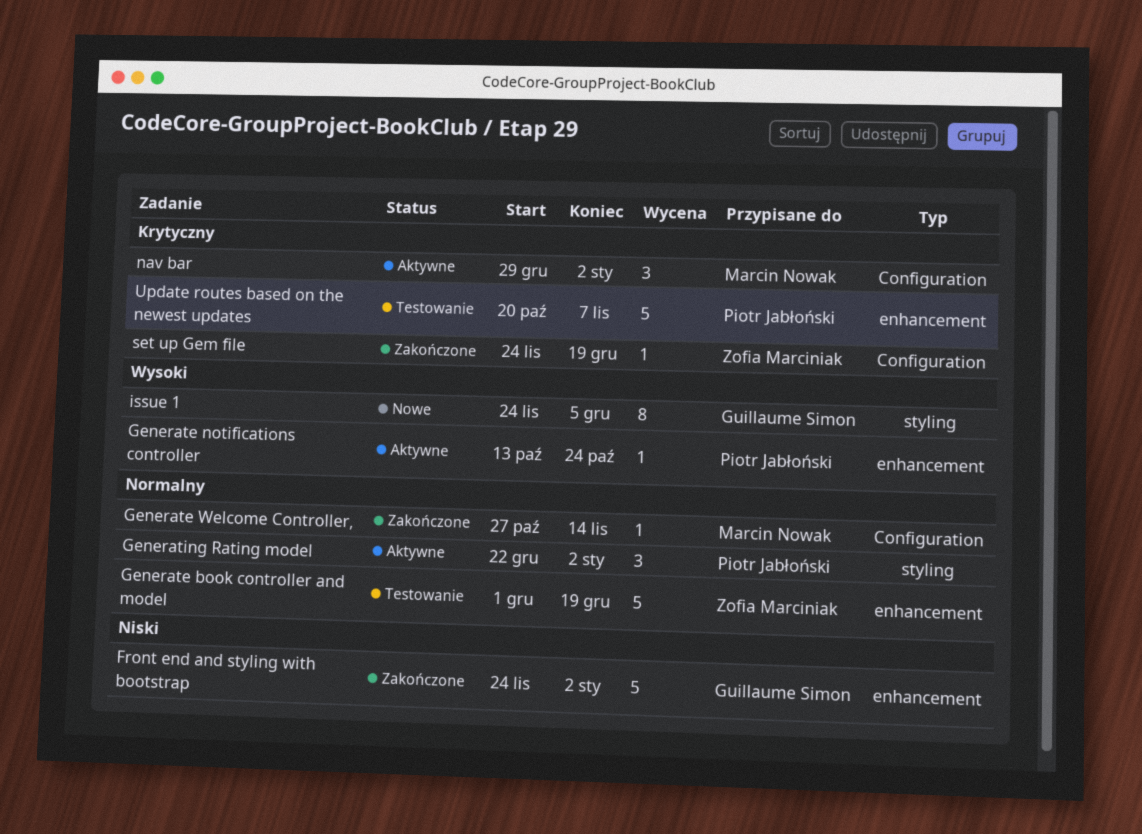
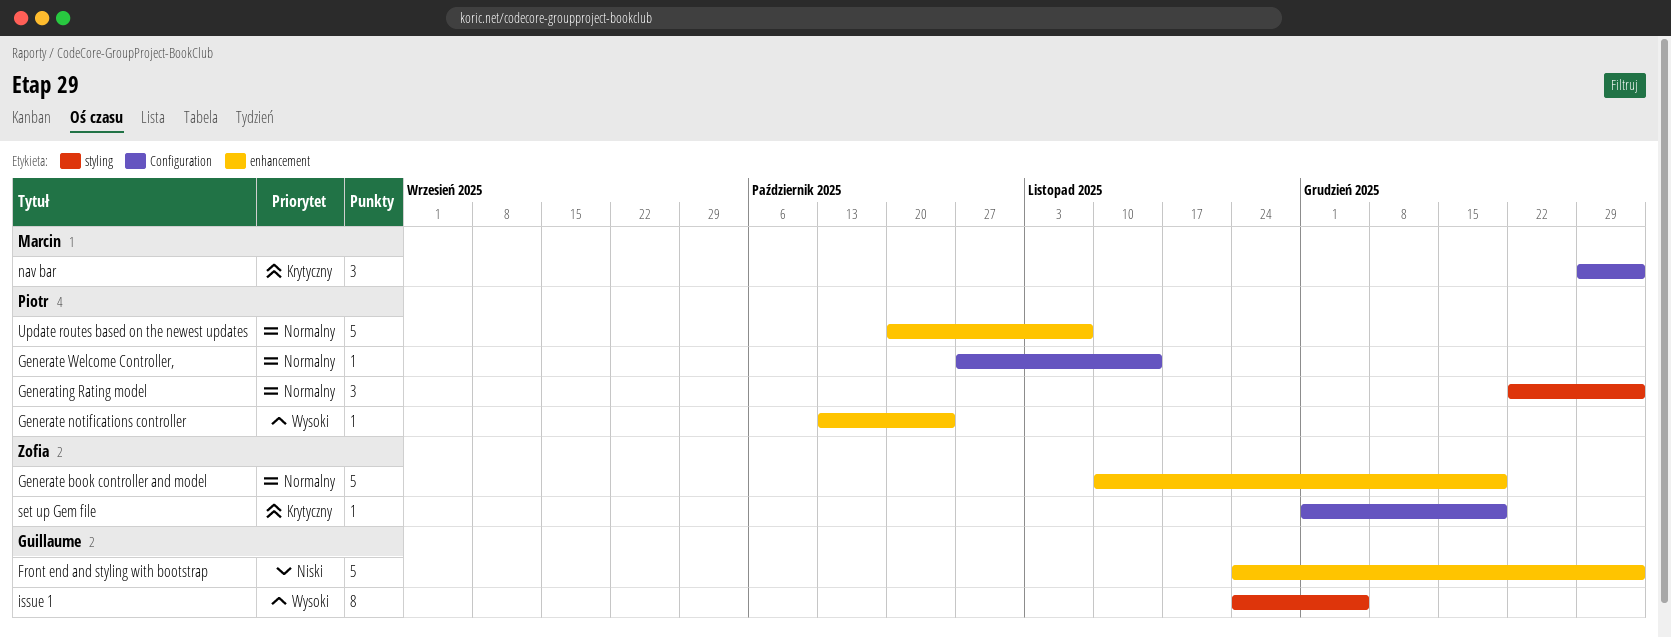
Generate book controller and model, start: Dec 1 -> Nov 10
Generate Welcome Controller,, owner: Marcin Nowak -> Piotr Jabłoński
set up Gem file, start: Nov 24 -> Dec 1
Update routes based on the newest updates, priority: Krytyczny -> Normalny

